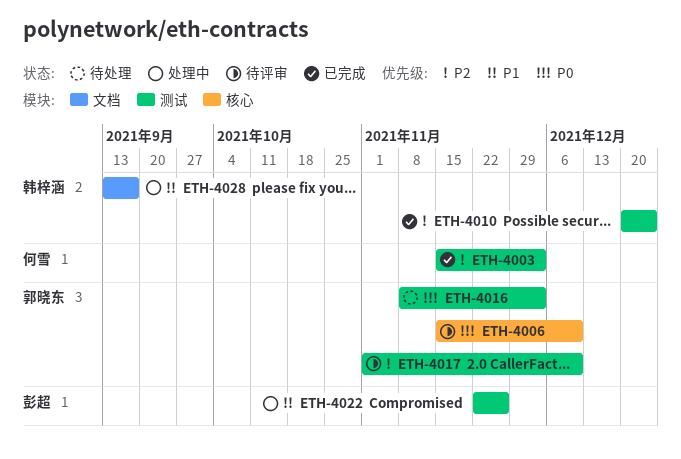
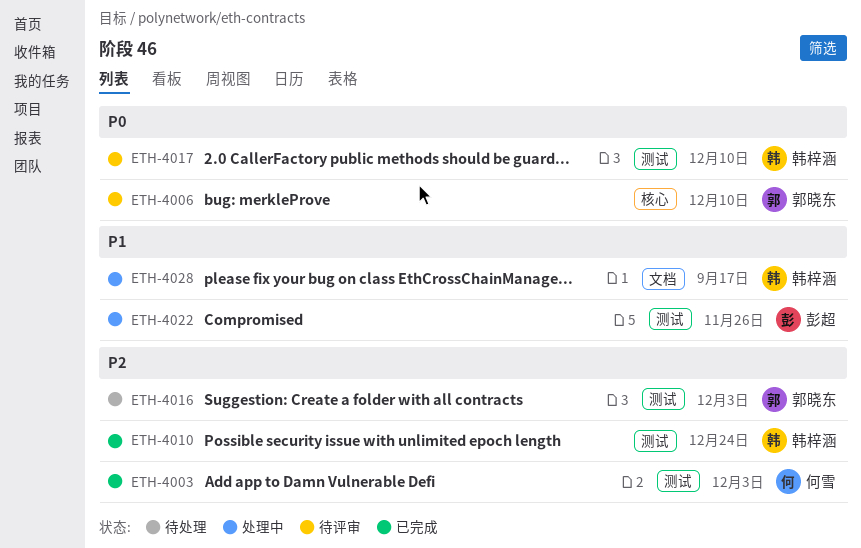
ETH-4016, priority: P0 -> P2
ETH-4017, owner: 郭晓东 -> 韩梓涵
ETH-4017, priority: P2 -> P0

